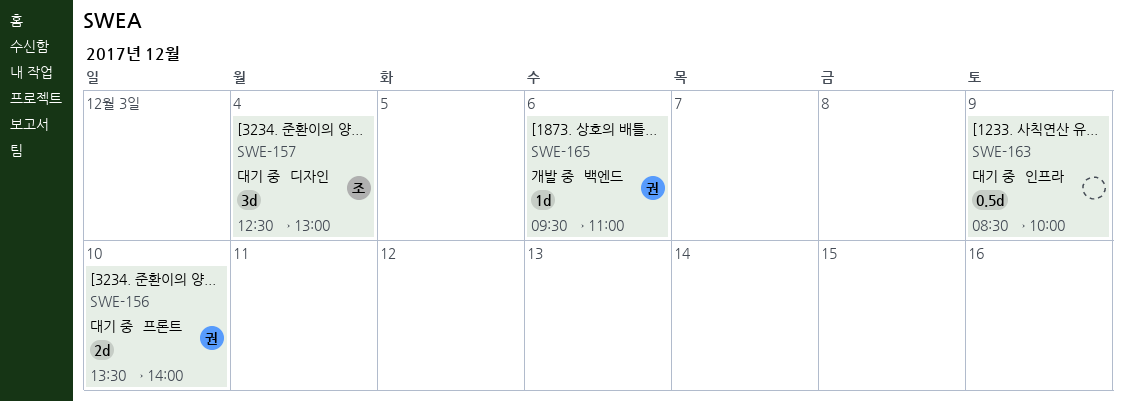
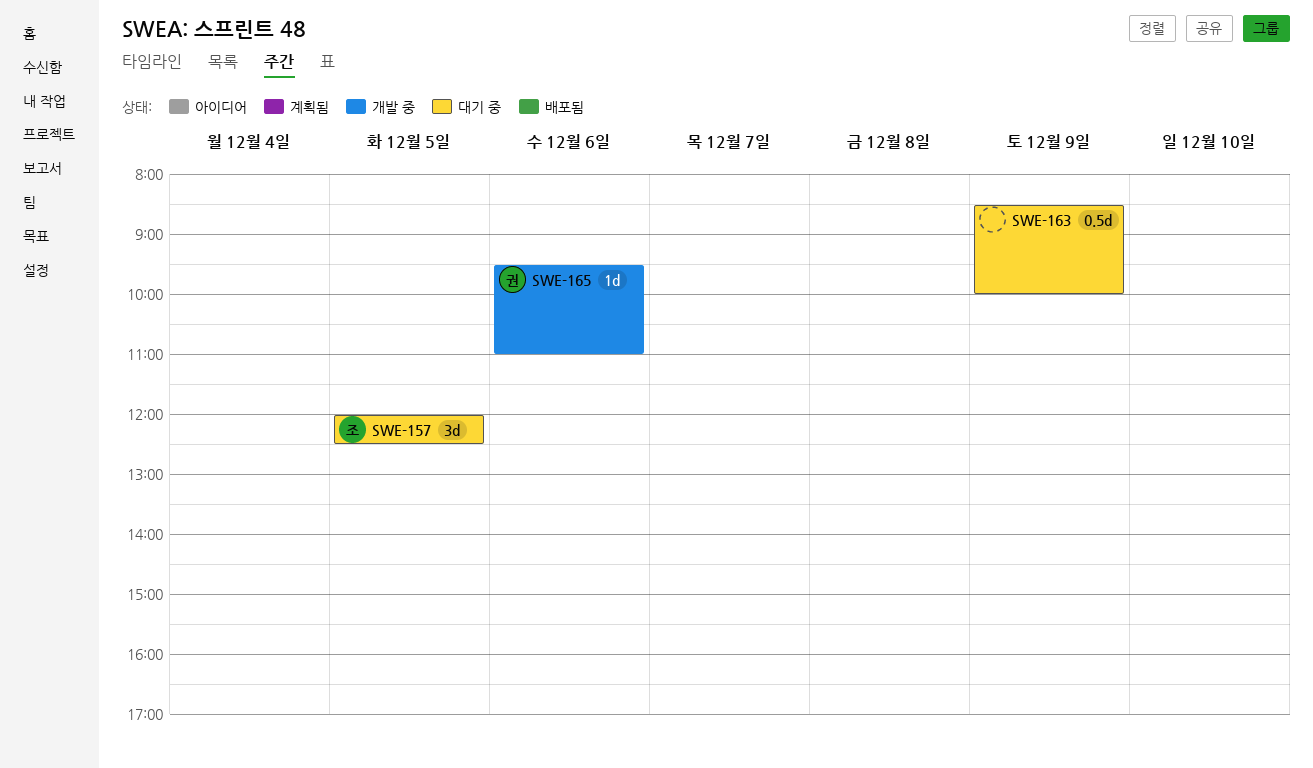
SWE-156: present -> none
SWE-157, day: Dec 4 -> Dec 5
SWE-157, begins: 12:30 -> 12:00
SWE-157, ends: 13:00 -> 12:30

